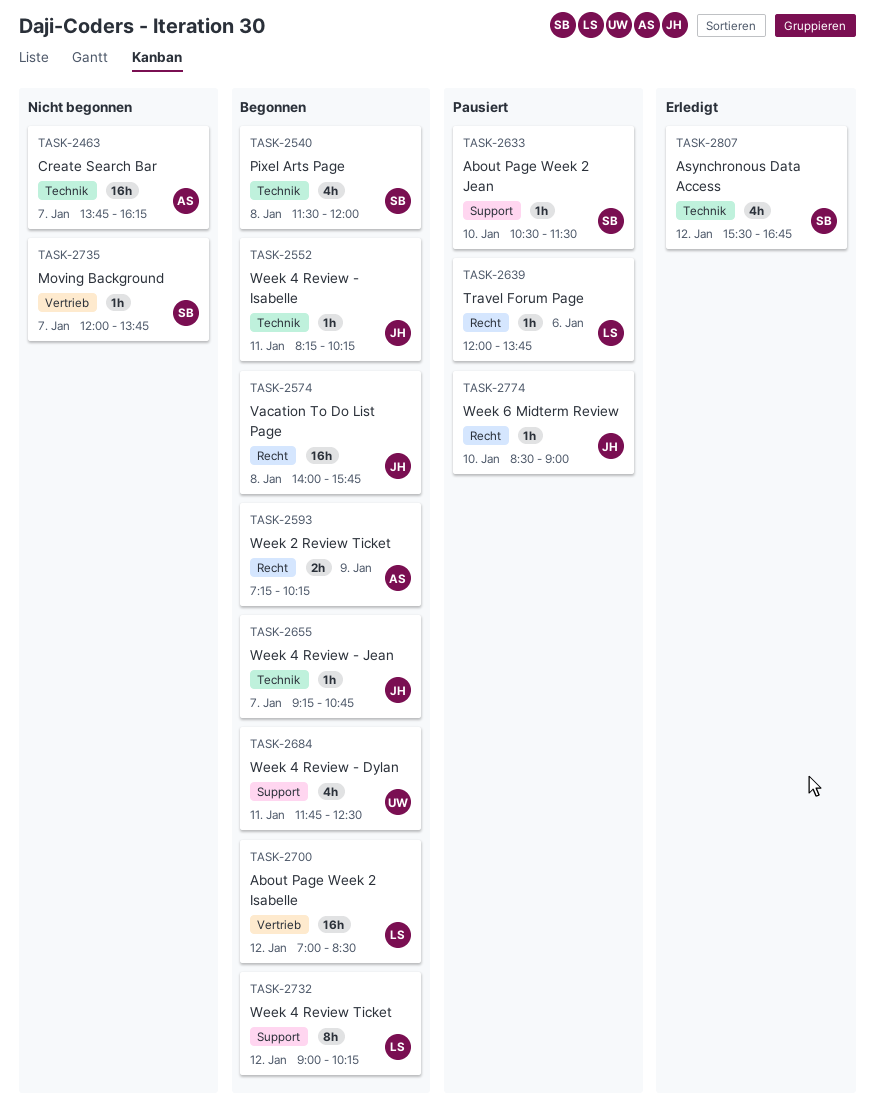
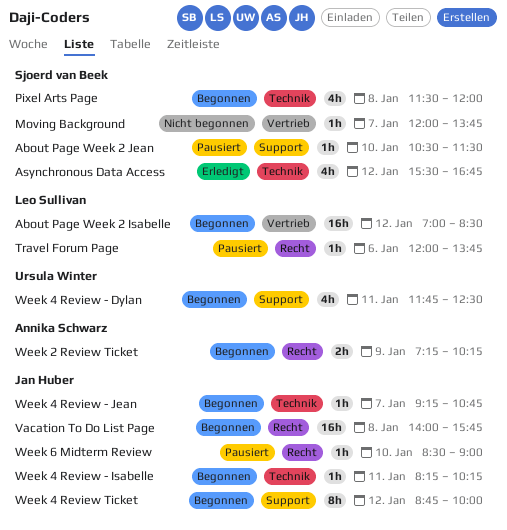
Create Search Bar: present -> none
Week 4 Review Ticket, owner: Leo Sullivan -> Jan Huber
Week 4 Review Ticket, begins: 09:00 -> 08:45
Week 4 Review Ticket, ends: 10:15 -> 10:00

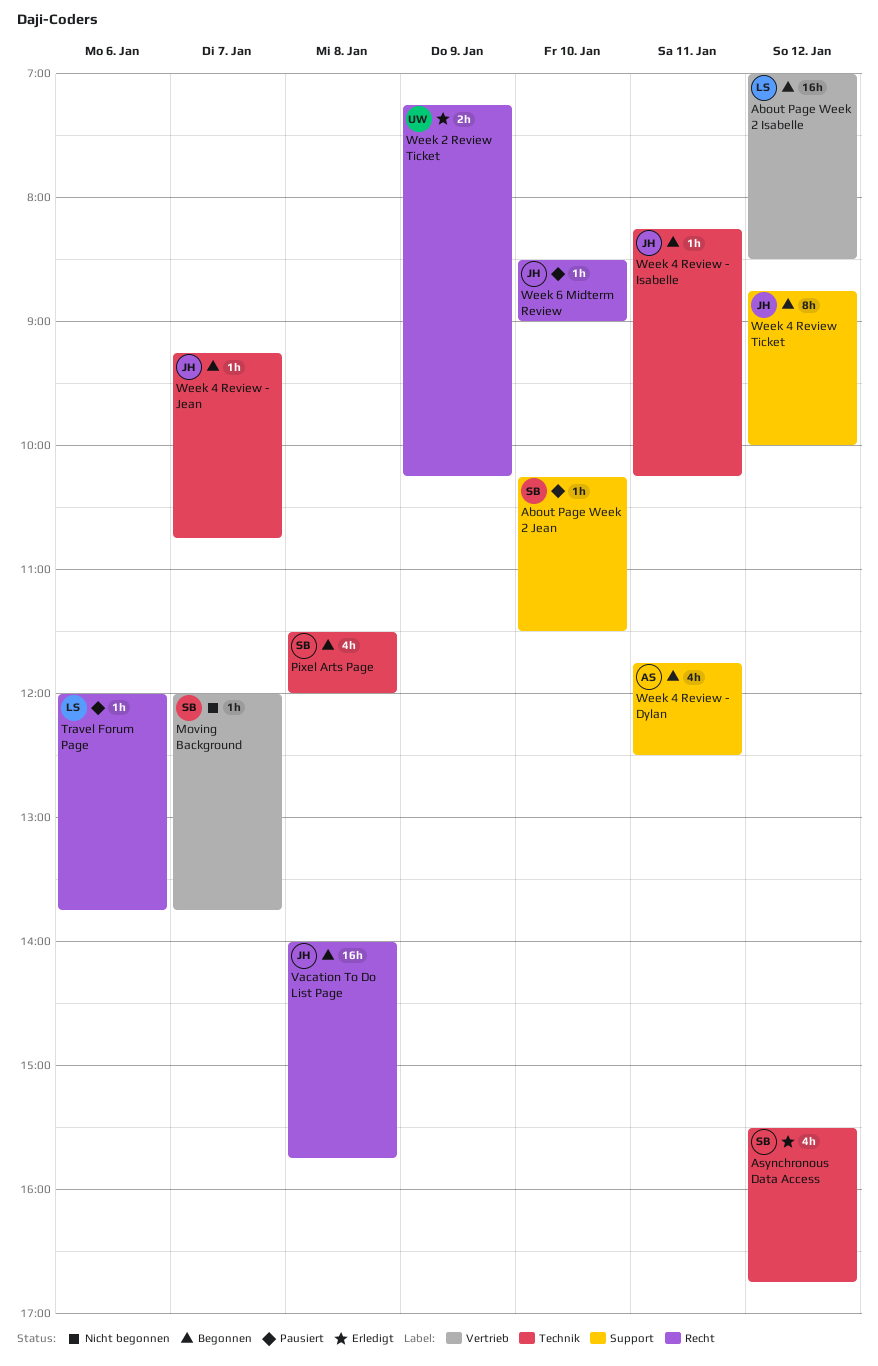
About Page Week 2 Jean, begins: 10:30 -> 10:15
Week 2 Review Ticket, status: Begonnen -> Erledigt
Week 2 Review Ticket, owner: Annika Schwarz -> Ursula Winter
Week 4 Review - Dylan, owner: Ursula Winter -> Annika Schwarz

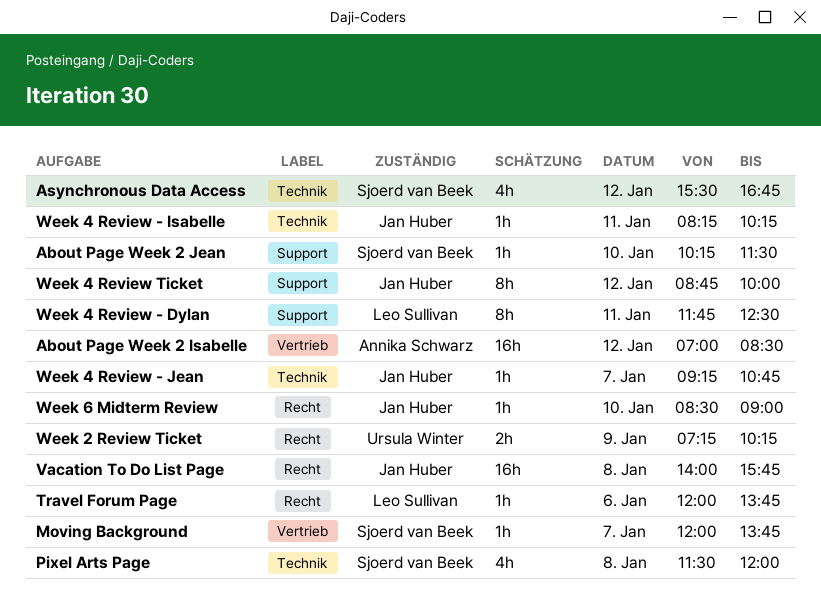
About Page Week 2 Isabelle, owner: Leo Sullivan -> Annika Schwarz
Week 4 Review - Dylan, owner: Annika Schwarz -> Leo Sullivan
Week 4 Review - Dylan, estimate: 4h -> 8h

